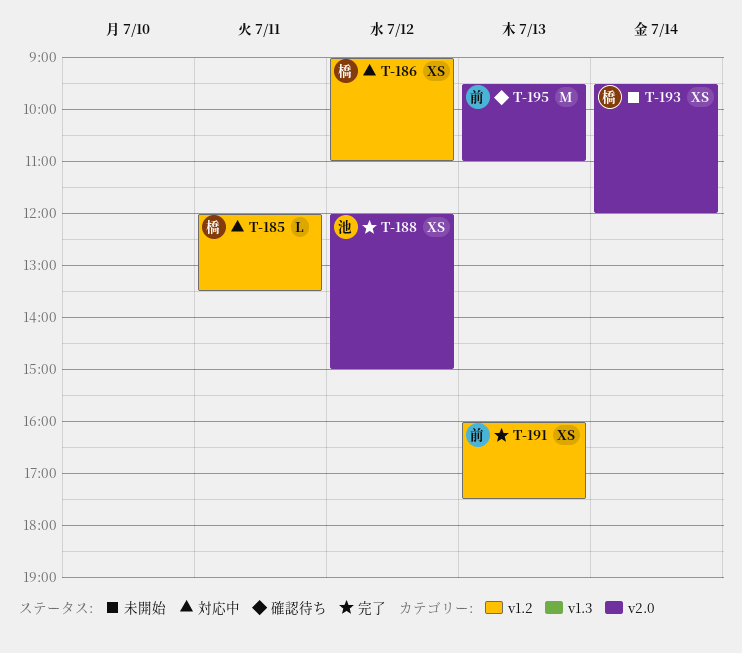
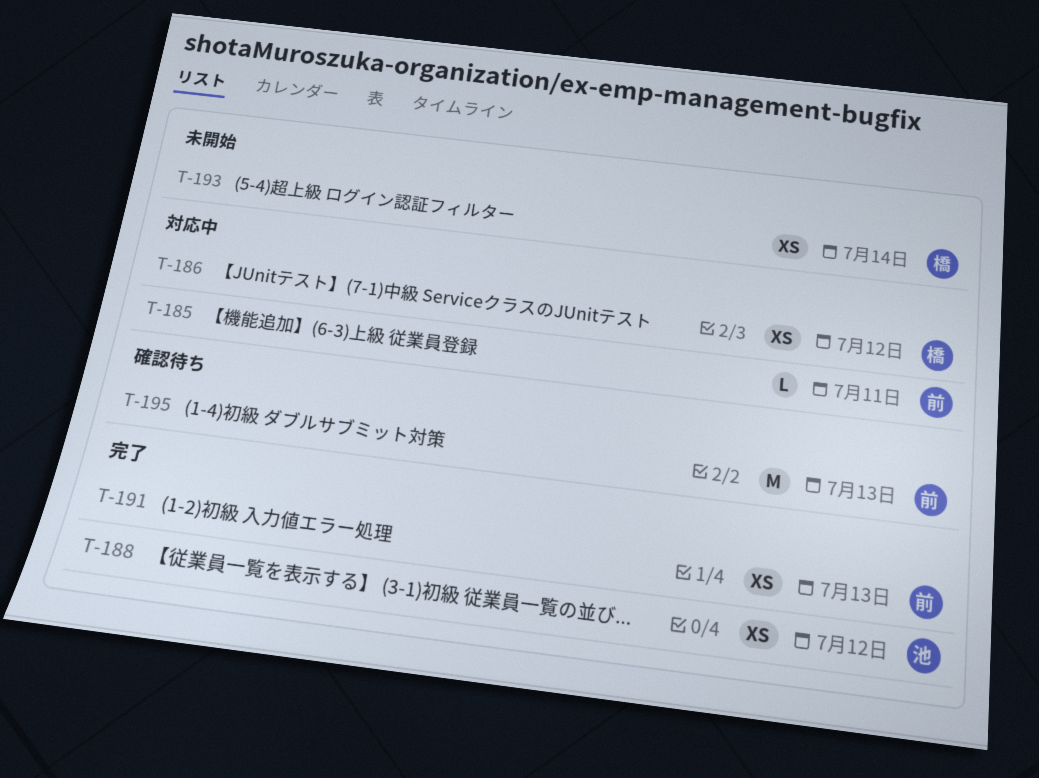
T-185, owner: 橋 -> 前

